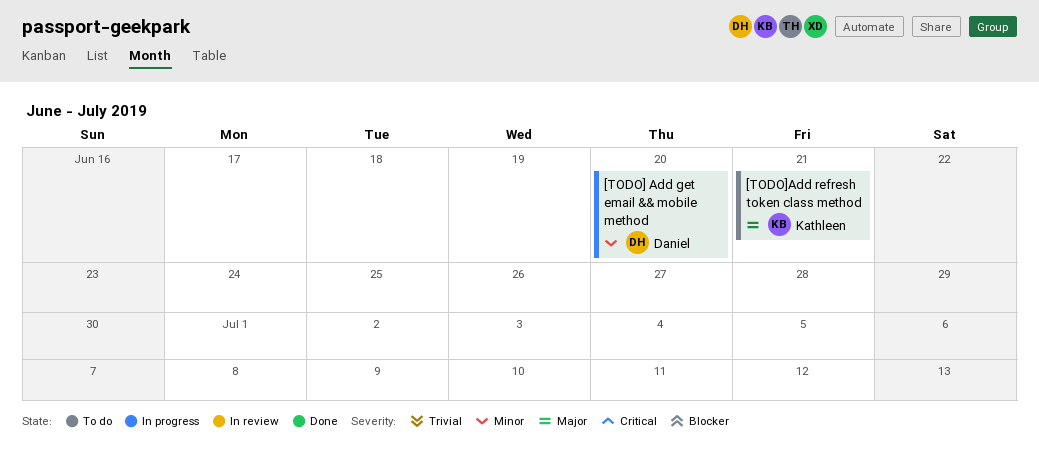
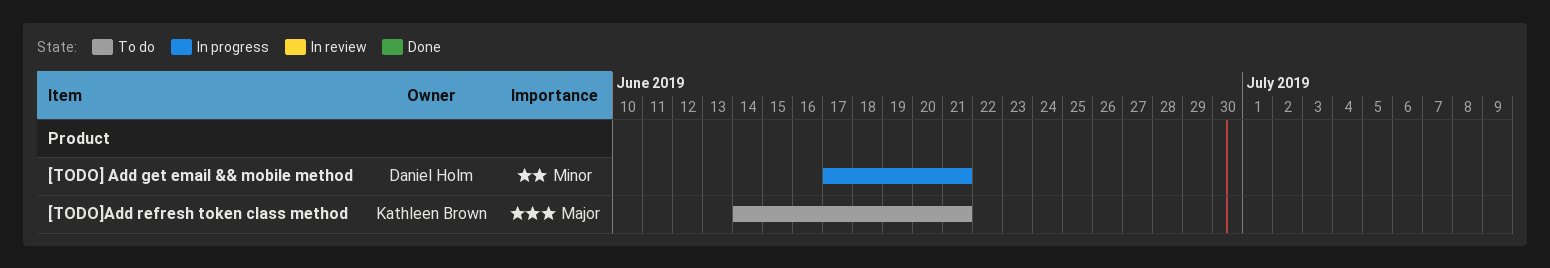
[TODO] Add get email && mobile method, due: Jun 20 -> Jun 21

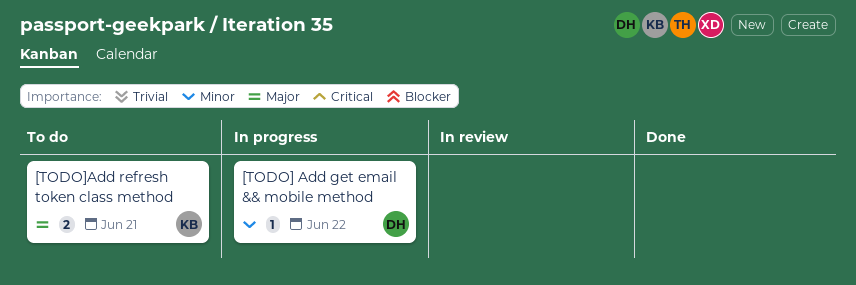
[TODO] Add get email && mobile method, due: Jun 21 -> Jun 22

